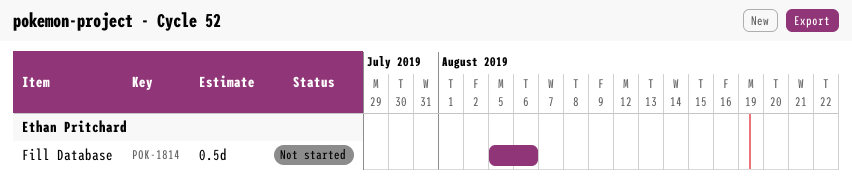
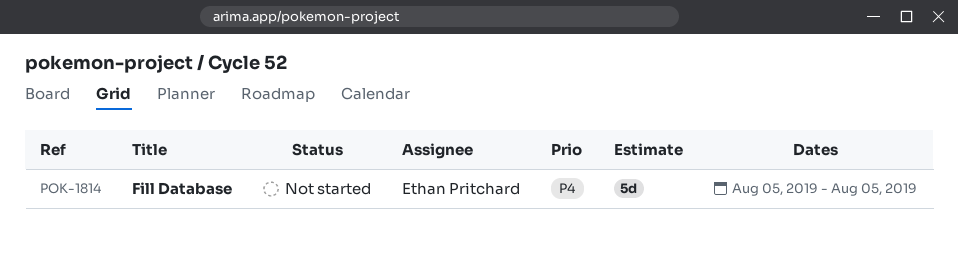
POK-1814, estimate: 0.5d -> 5d
POK-1814, due: Aug 6 -> Aug 5

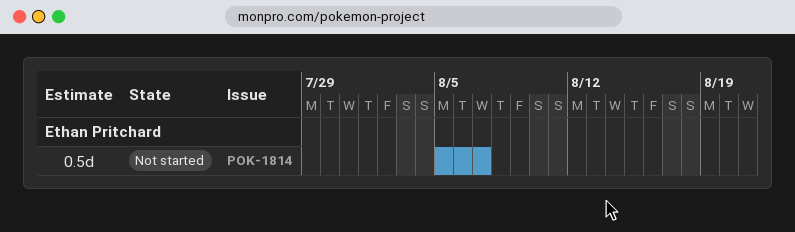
POK-1814, estimate: 5d -> 0.5d
POK-1814, due: Aug 5 -> Aug 7

